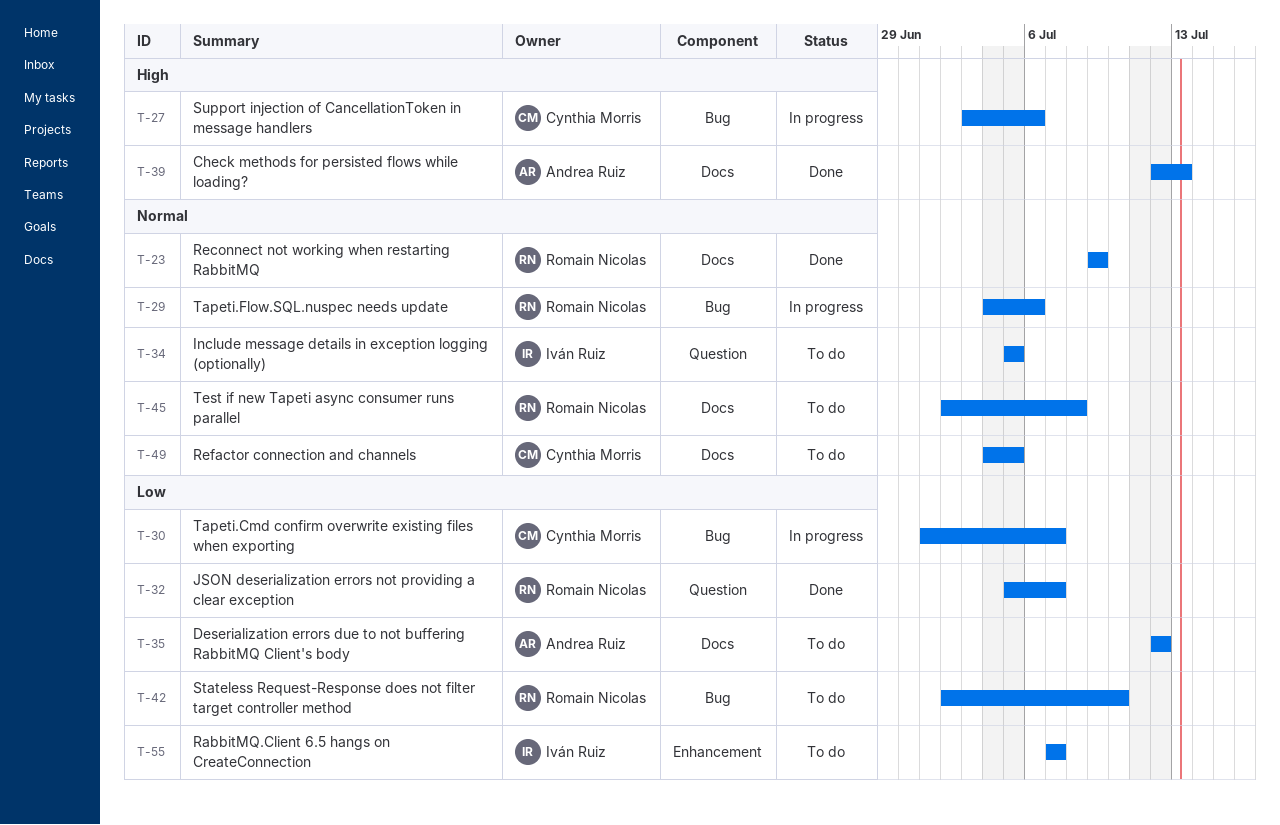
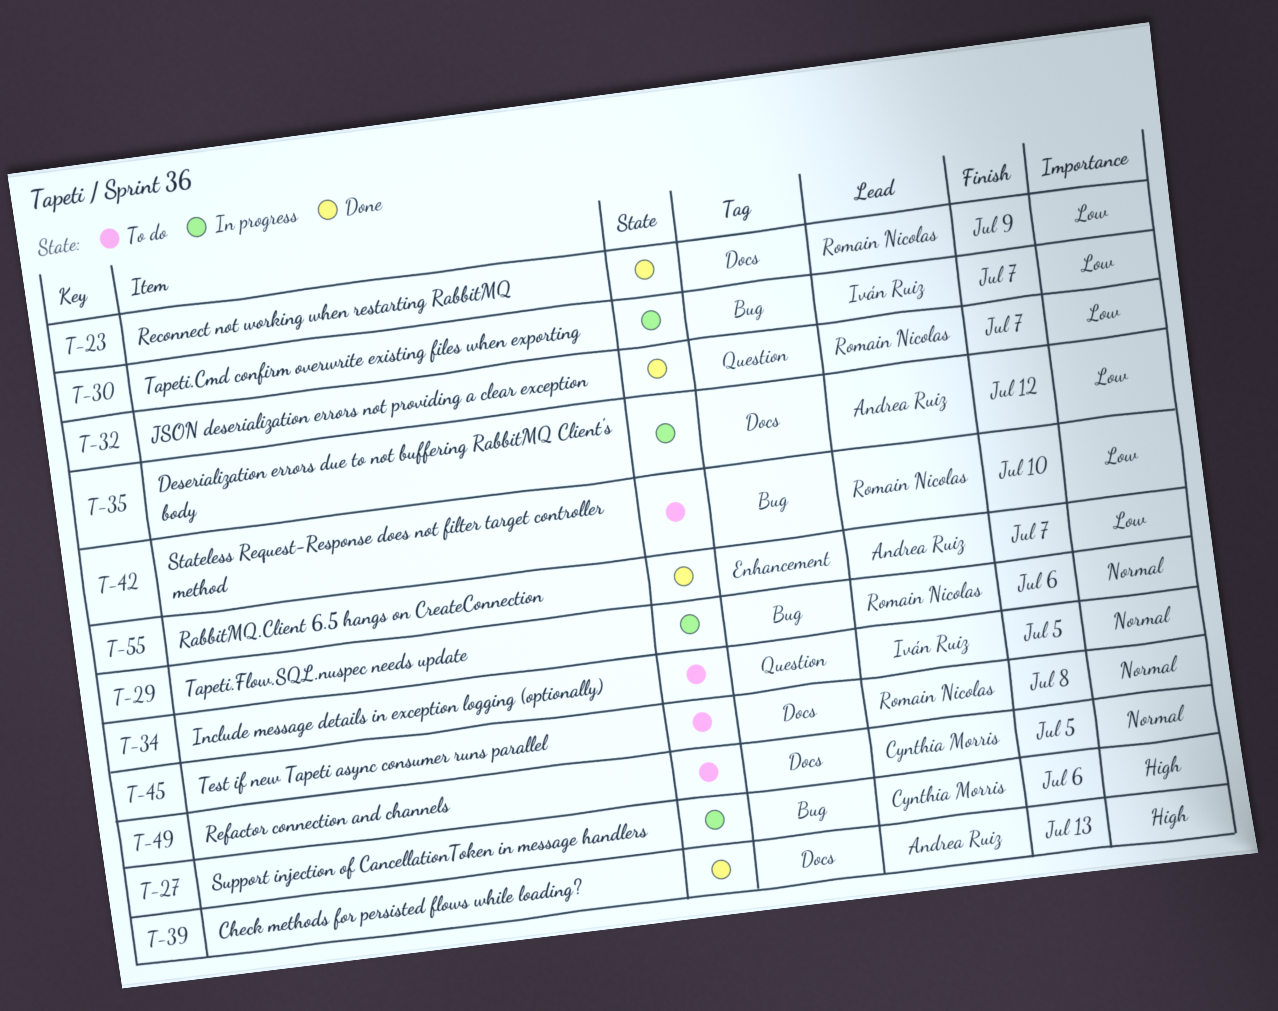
T-23, priority: Normal -> Low
T-30, owner: Cynthia Morris -> Iván Ruiz
T-35, status: To do -> In progress
T-55, status: To do -> Done
T-55, owner: Iván Ruiz -> Andrea Ruiz

